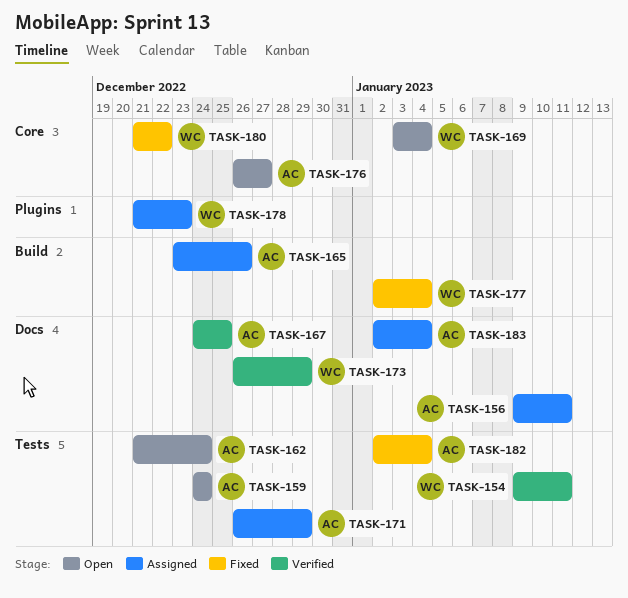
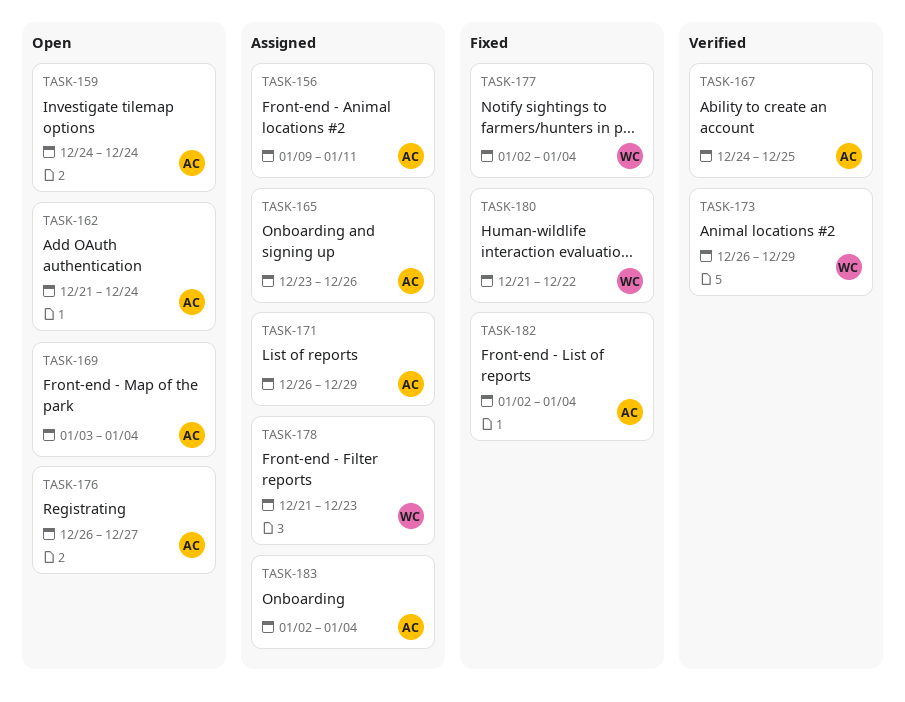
TASK-154: present -> none
TASK-169, owner: WC -> AC

